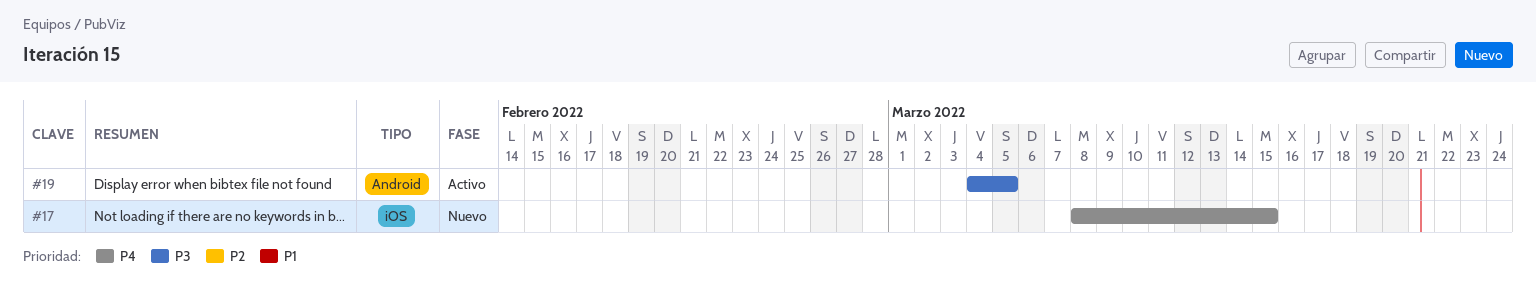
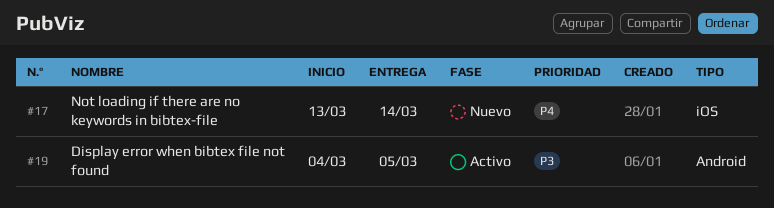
#17, start: Mar 8 -> Mar 13
#17, due: Mar 15 -> Mar 14

